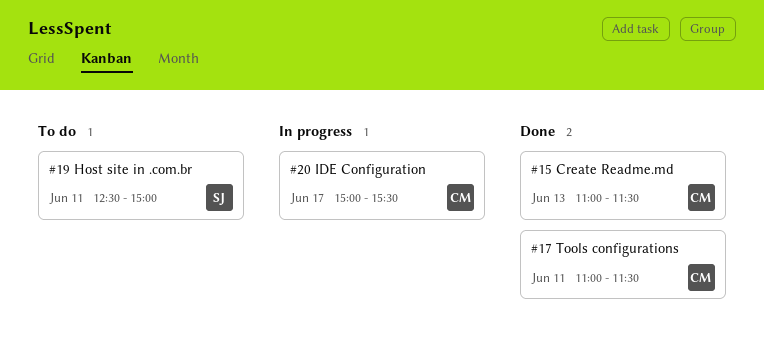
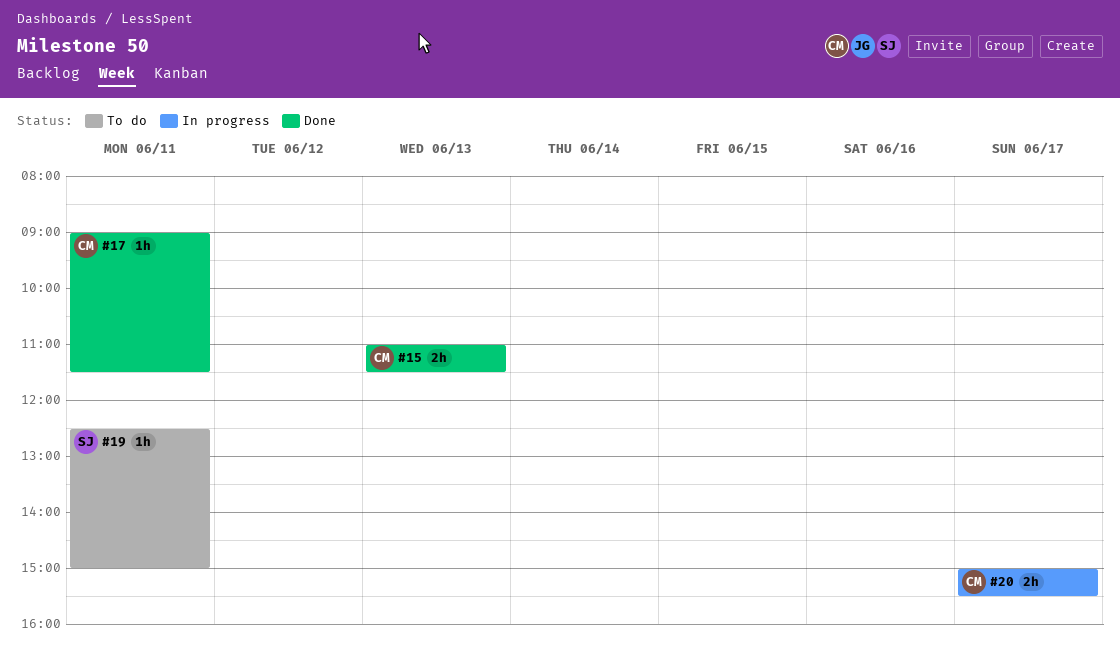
#17, begins: 11:00 -> 09:00

